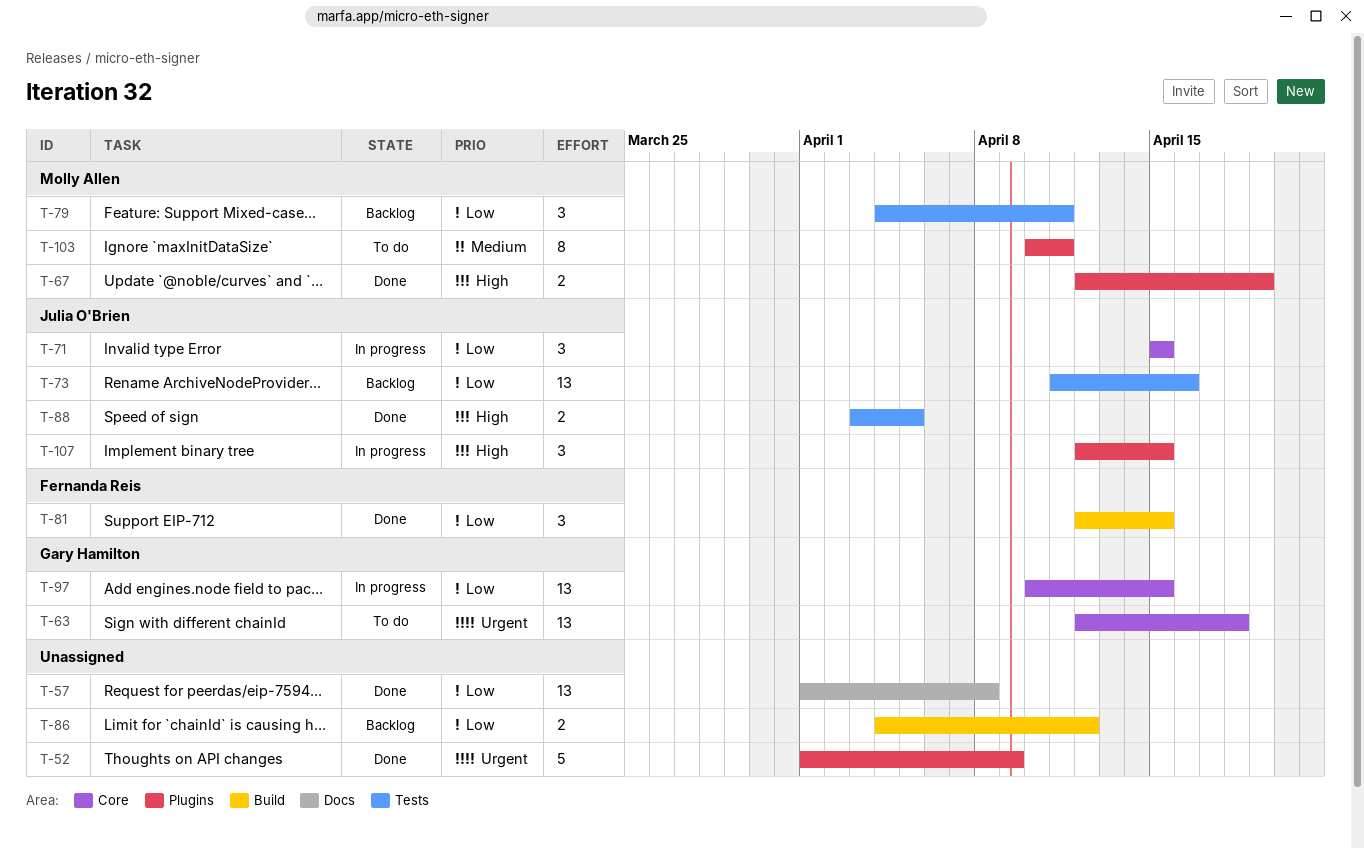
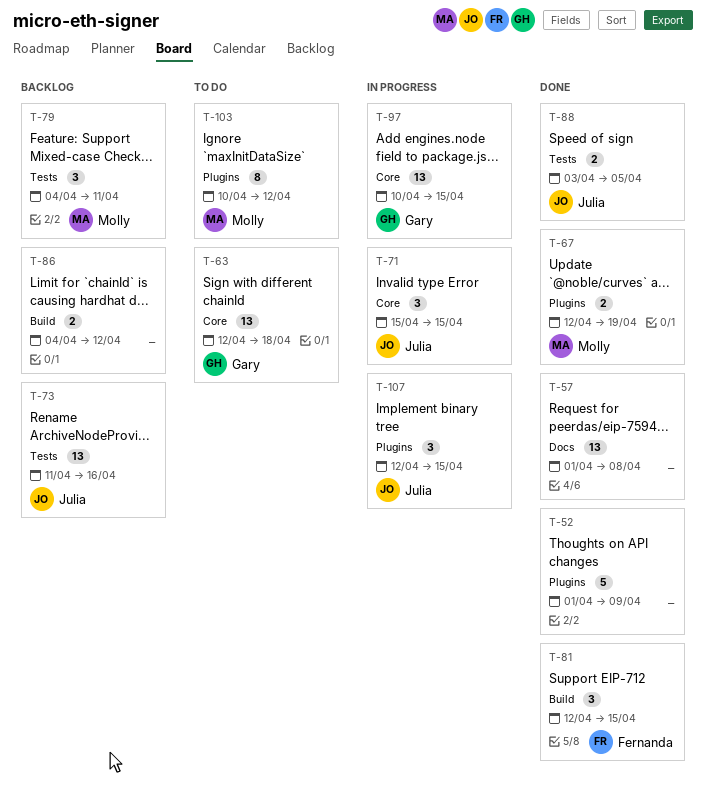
T-103, due: Apr 11 -> Apr 12

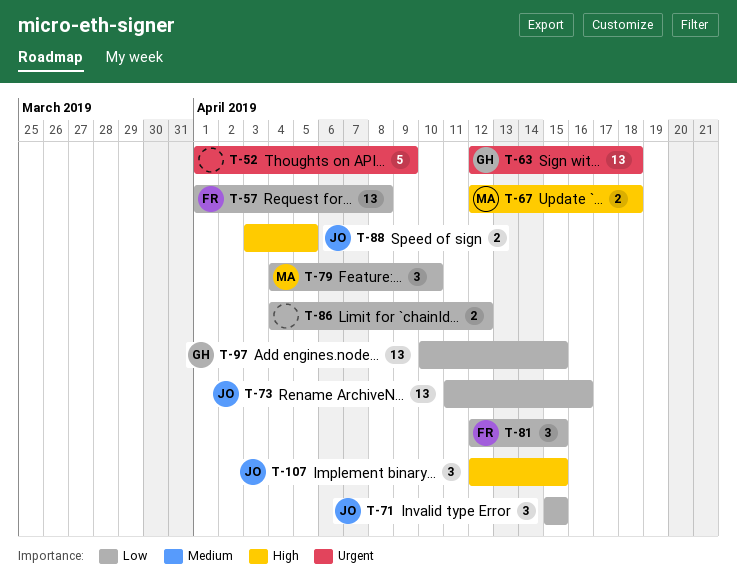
T-57, owner: none -> Fernanda
T-67, due: Apr 19 -> Apr 18
T-79, due: Apr 11 -> Apr 10
T-103: present -> none

